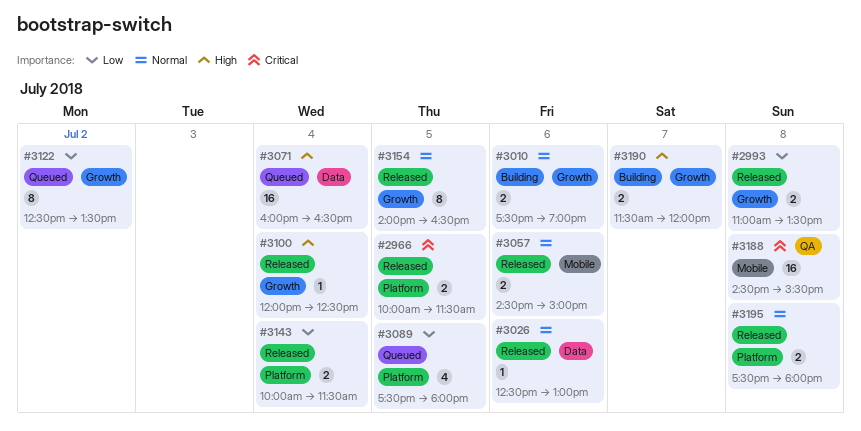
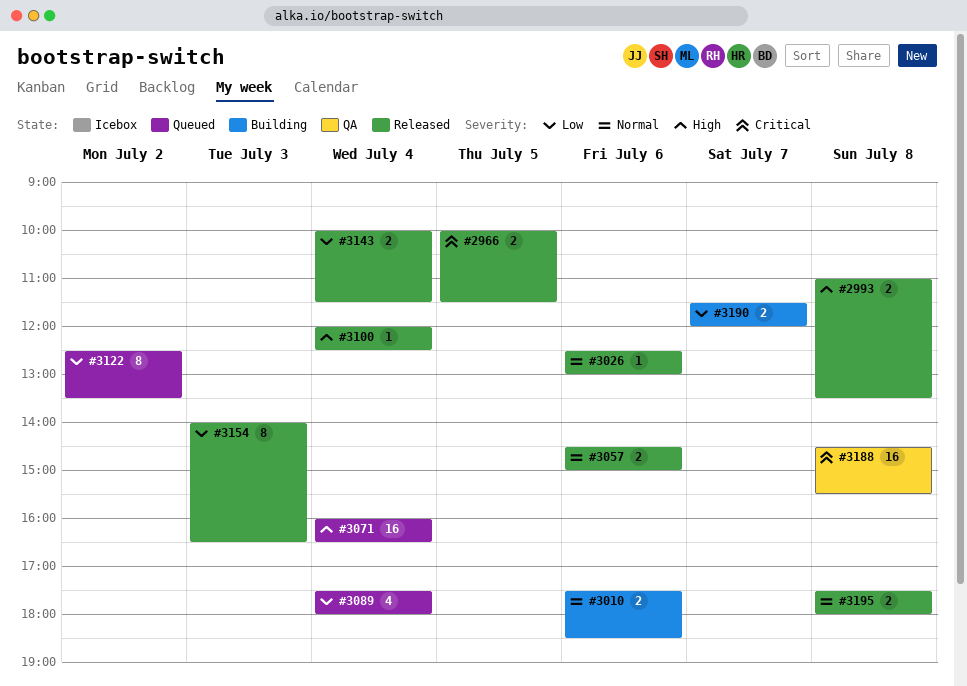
#2993, priority: Low -> High
#3010, ends: 19:00 -> 18:30
#3089, day: Jul 5 -> Jul 4
#3154, priority: Normal -> Low
#3154, day: Jul 5 -> Jul 3
#3190, priority: High -> Low

